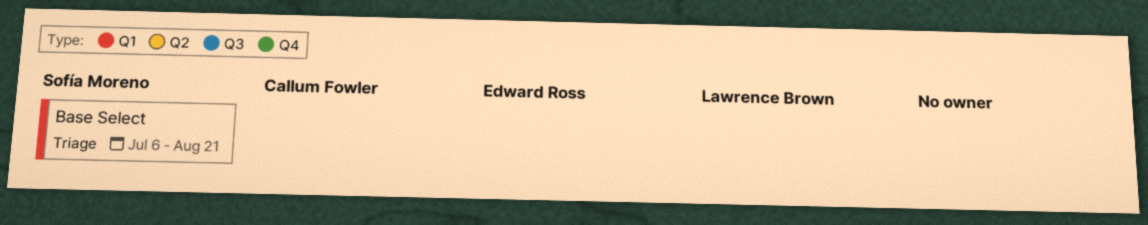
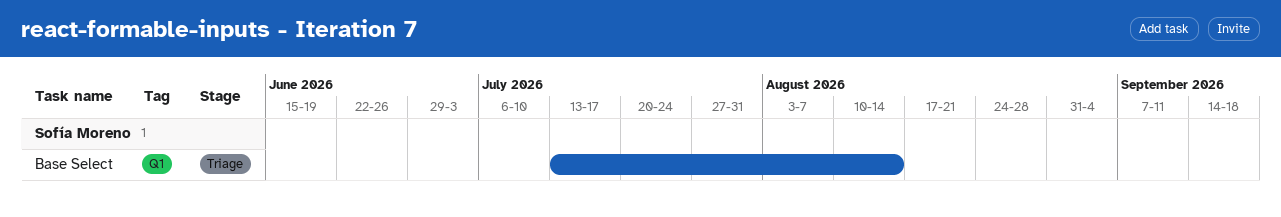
Base Select, start: Jul 6 -> Jul 13
Base Select, due: Aug 21 -> Aug 14

